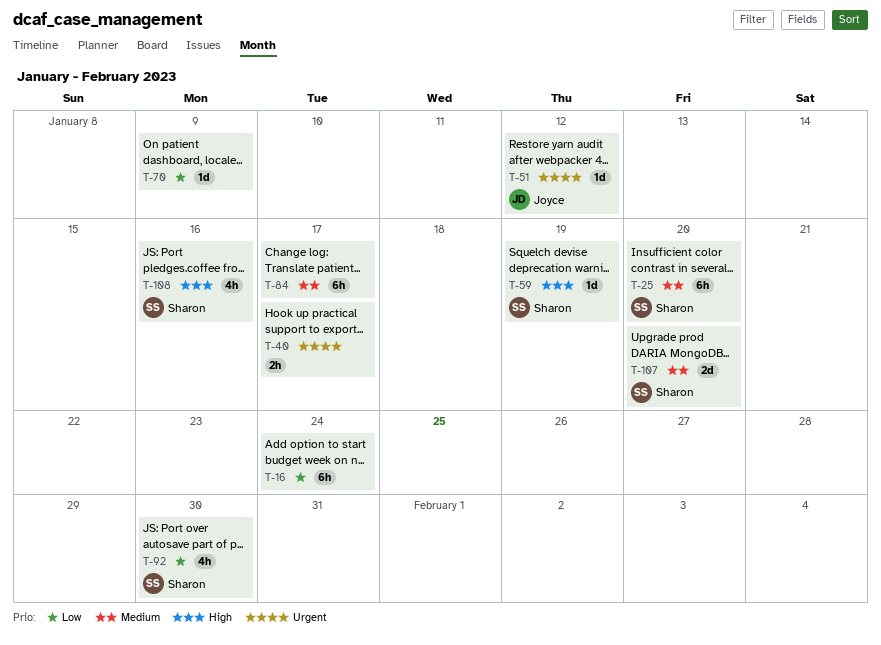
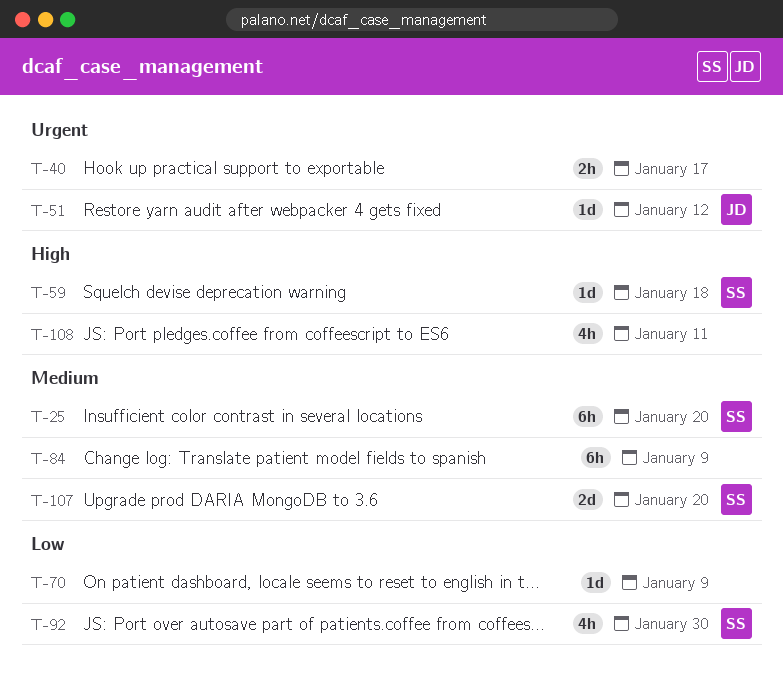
T-16: present -> none
T-59, due: Jan 19 -> Jan 18
T-84, due: Jan 17 -> Jan 9
T-108, owner: Sharon -> none
T-108, due: Jan 16 -> Jan 11

